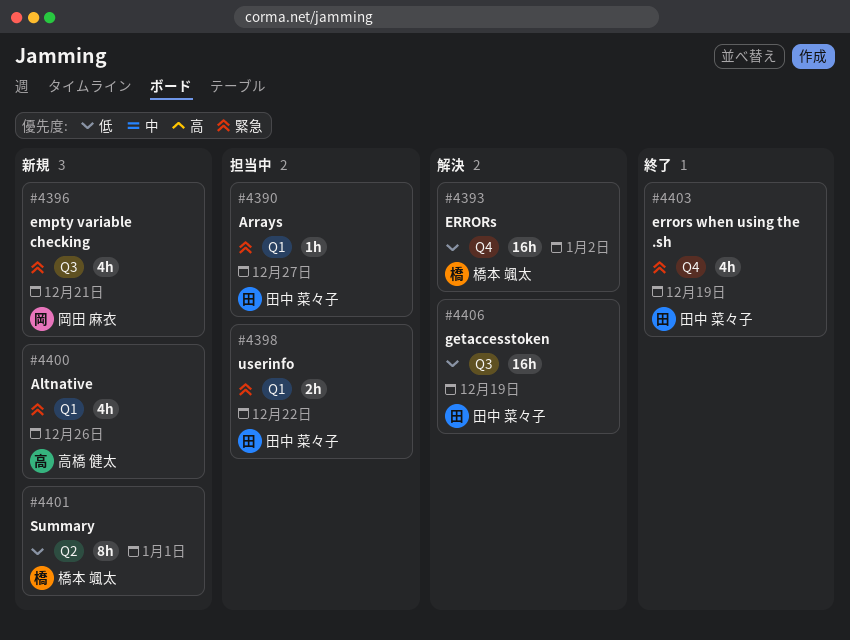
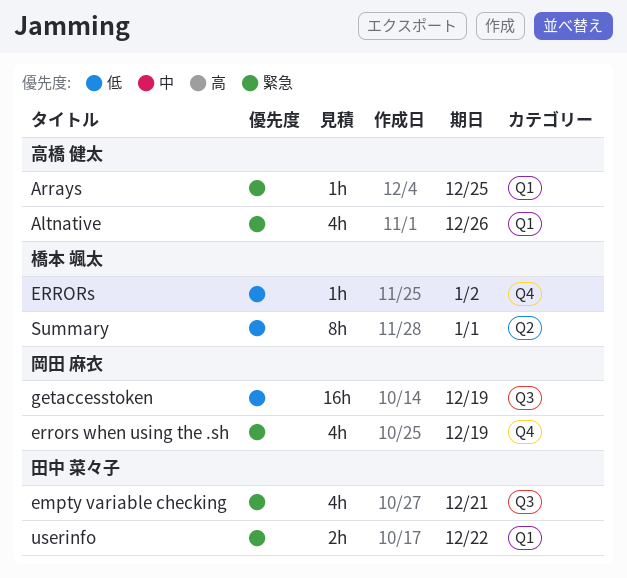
Arrays, owner: 田中 菜々子 -> 高橋 健太
Arrays, due: Dec 27 -> Dec 25
empty variable checking, owner: 岡田 麻衣 -> 田中 菜々子
ERRORs, estimate: 16h -> 1h
errors when using the .sh, owner: 田中 菜々子 -> 岡田 麻衣
getaccesstoken, owner: 田中 菜々子 -> 岡田 麻衣

